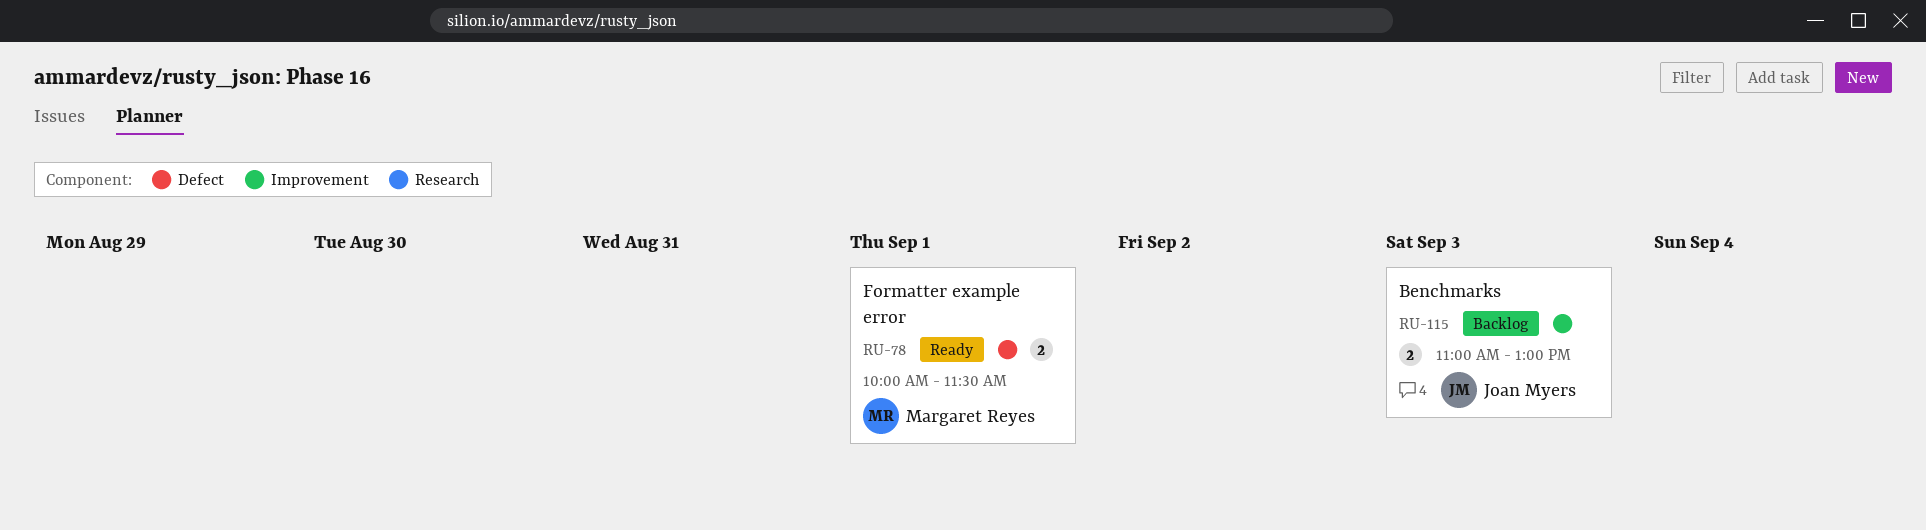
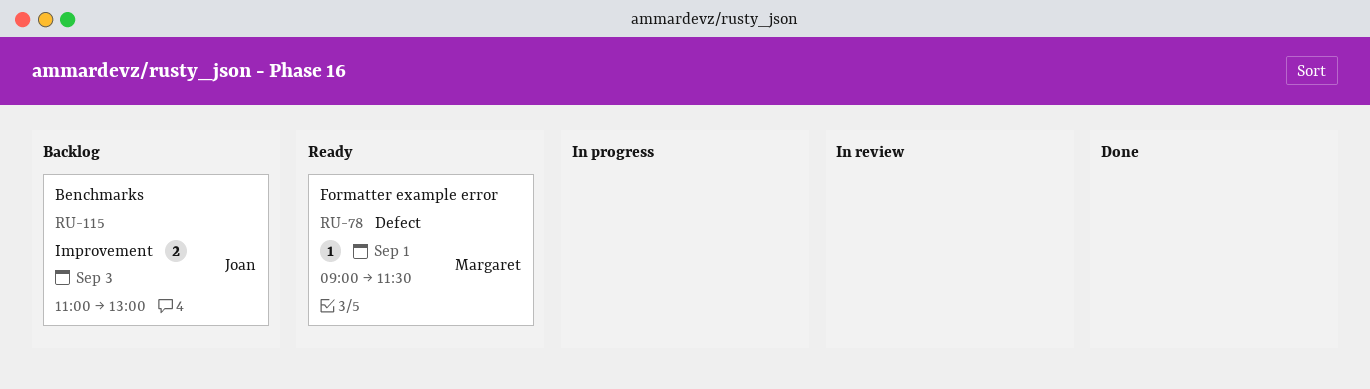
RU-78, estimate: 2 -> 1
RU-78, begins: 10:00 -> 09:00

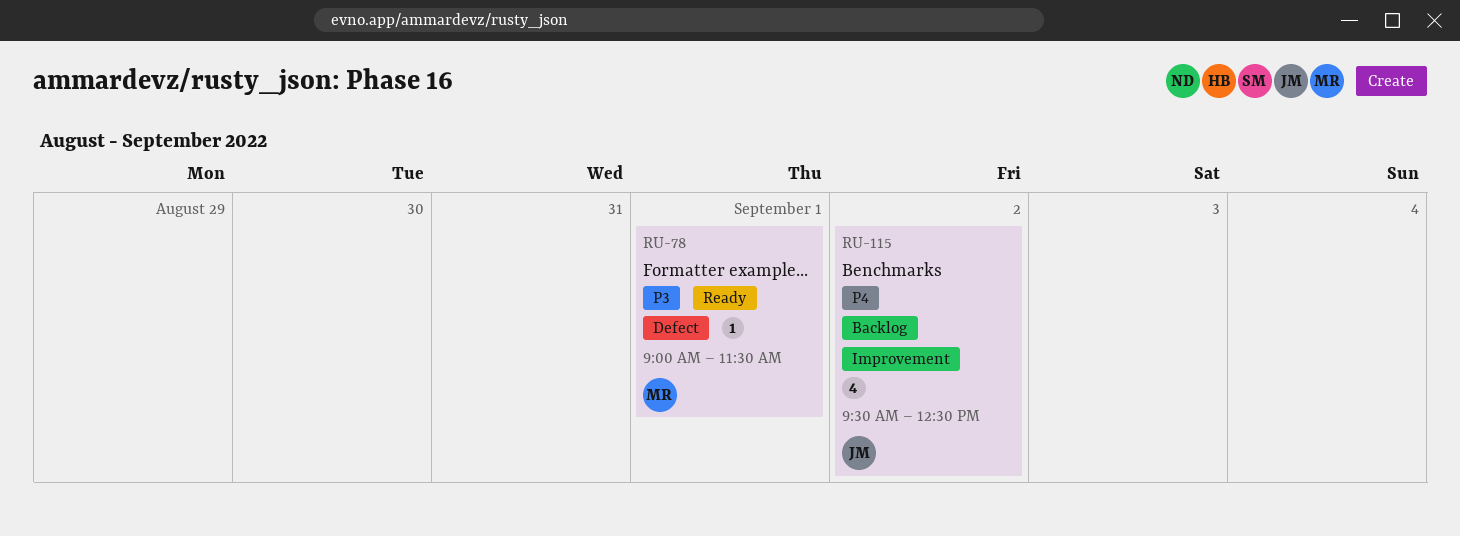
RU-115, estimate: 2 -> 4
RU-115, day: Sep 3 -> Sep 2
RU-115, begins: 11:00 -> 09:30
RU-115, ends: 13:00 -> 12:30

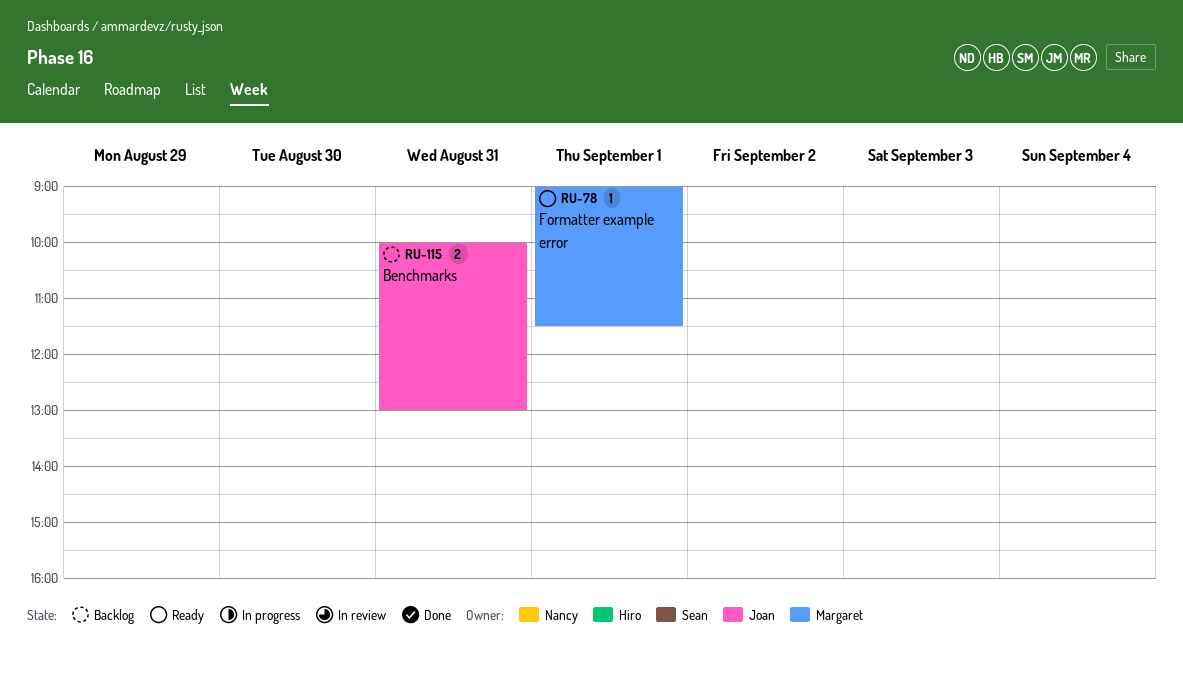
RU-115, estimate: 4 -> 2
RU-115, day: Sep 2 -> Aug 31
RU-115, begins: 09:30 -> 10:00
RU-115, ends: 12:30 -> 13:00

